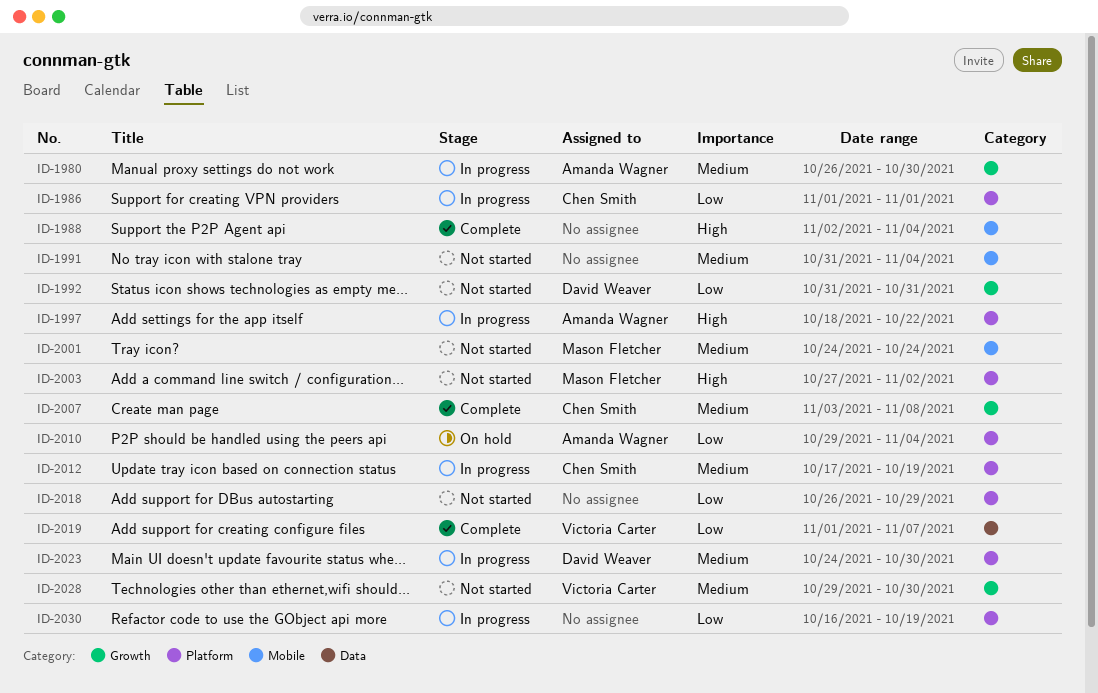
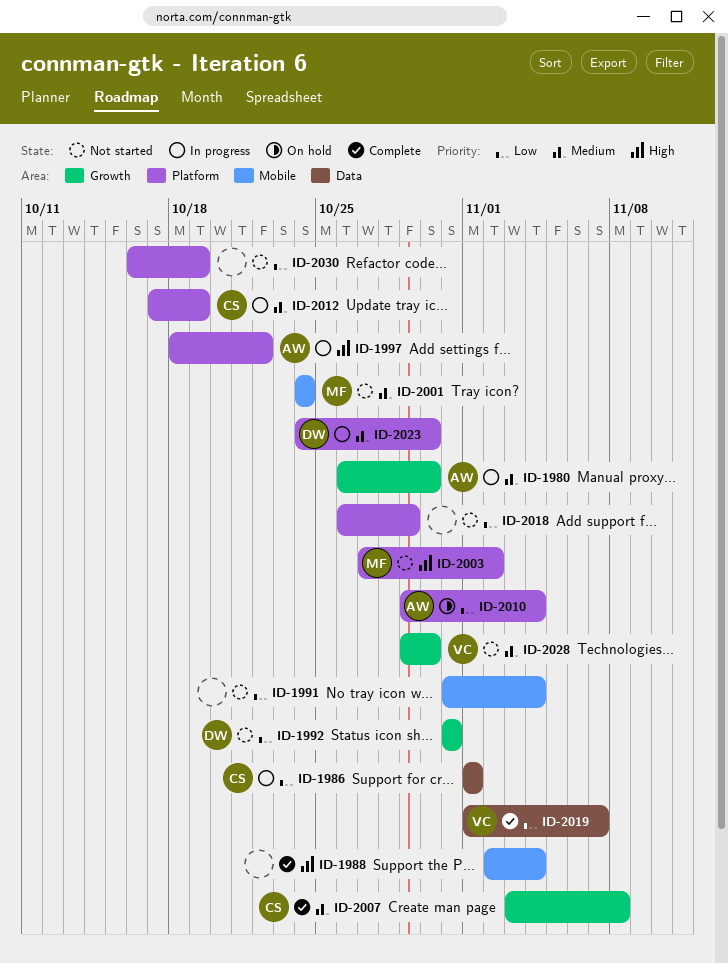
ID-1986, label: Platform -> Data
ID-1991, priority: Medium -> Low
ID-2030, status: In progress -> Not started

